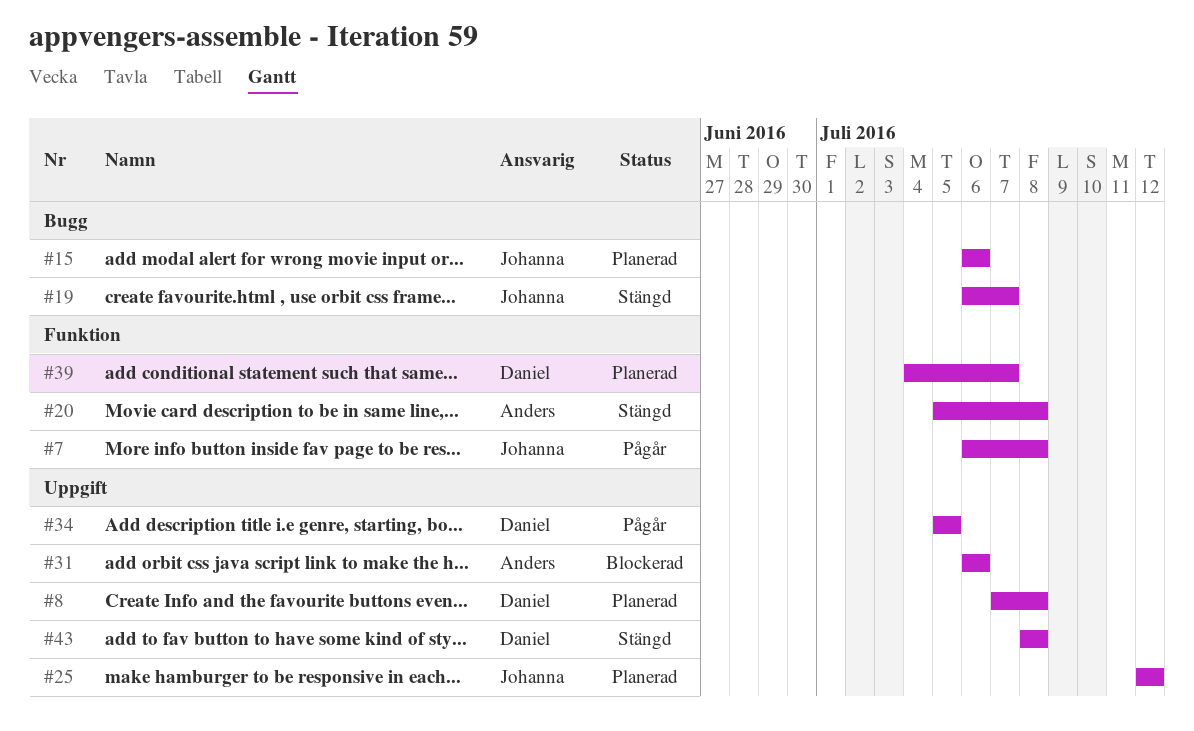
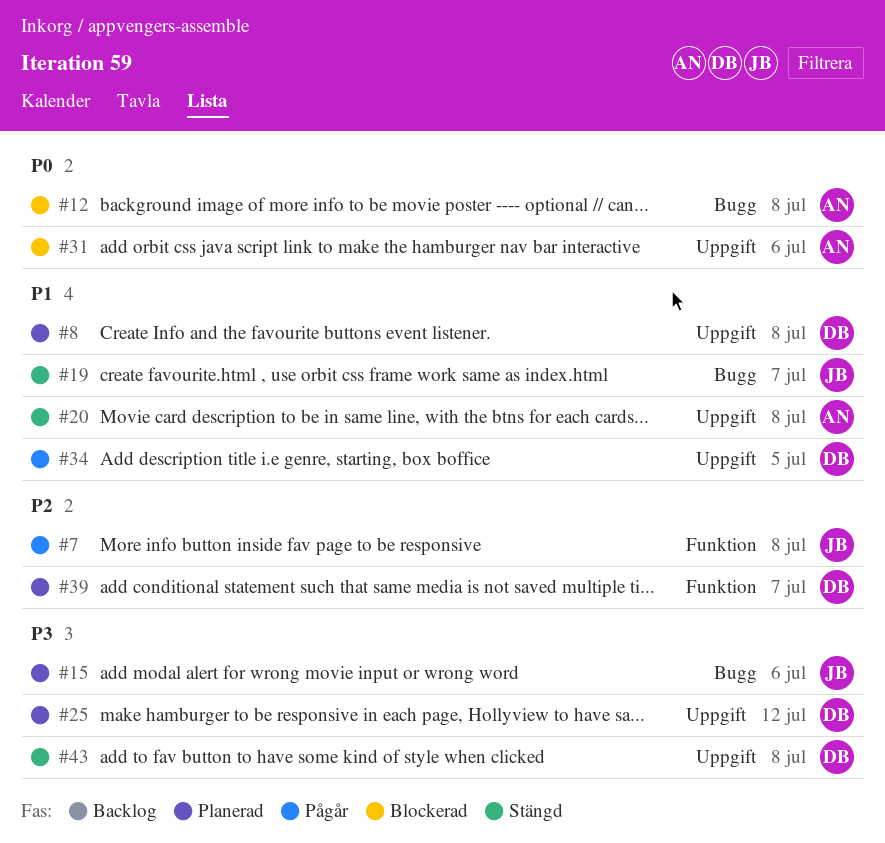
#12: none -> present
#20, label: Funktion -> Uppgift
#25, owner: Johanna -> Daniel

